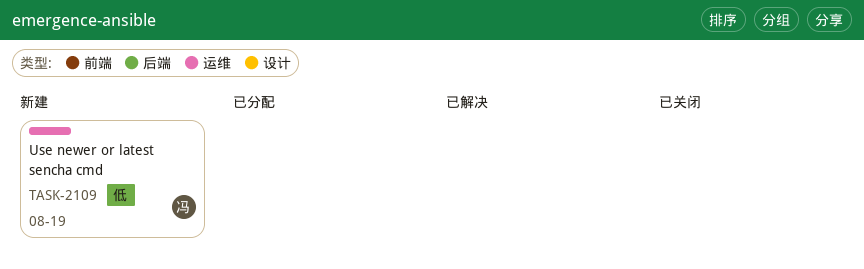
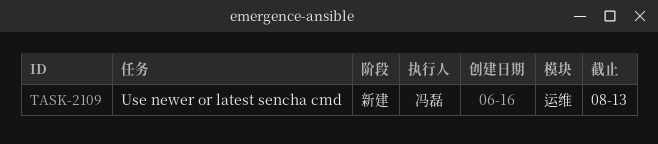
TASK-2109, due: Aug 19 -> Aug 13

